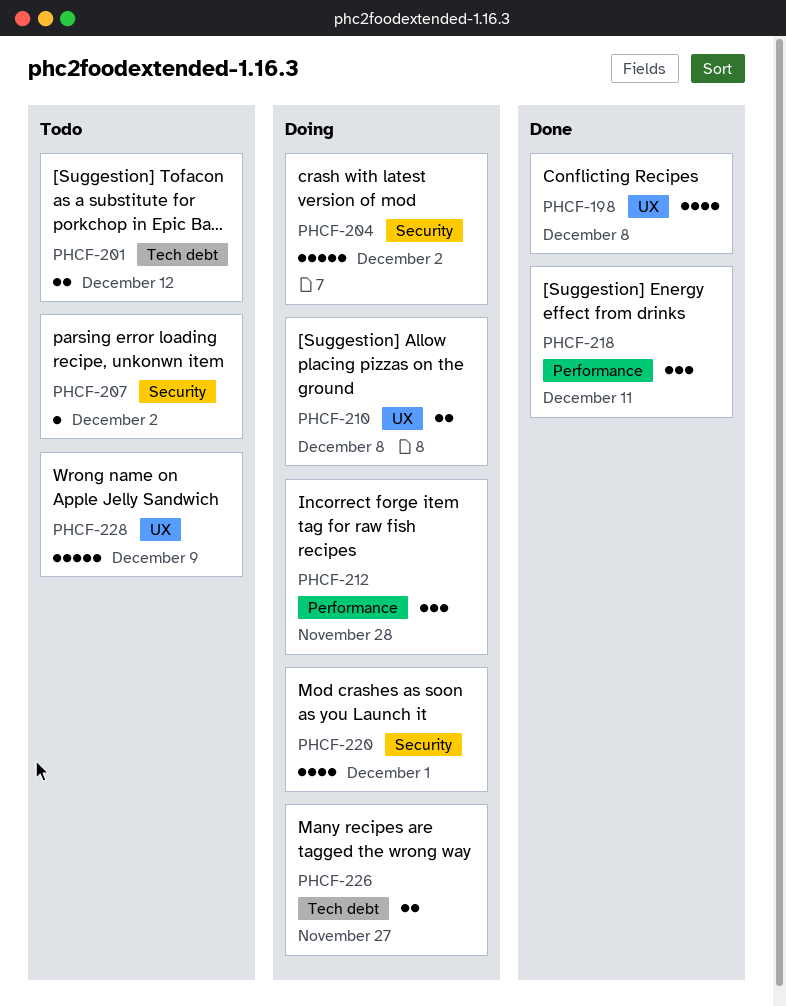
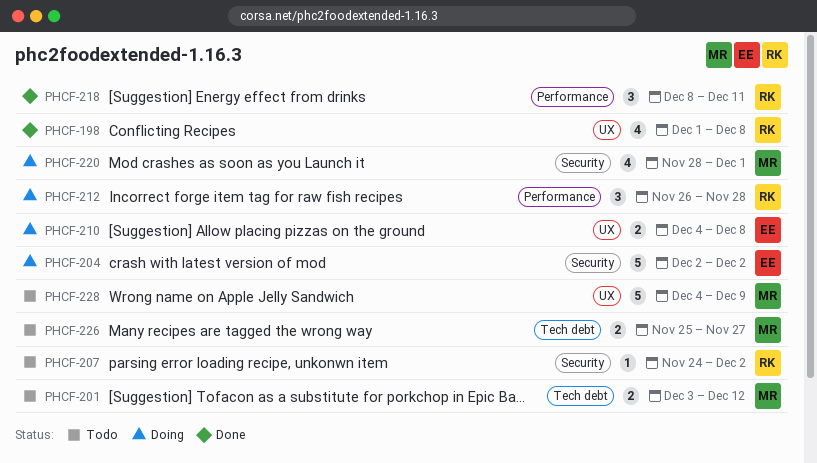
PHCF-226, status: Doing -> Todo

